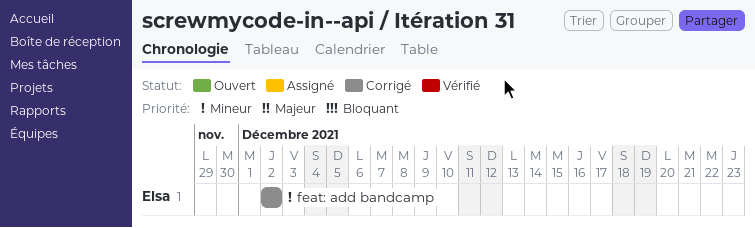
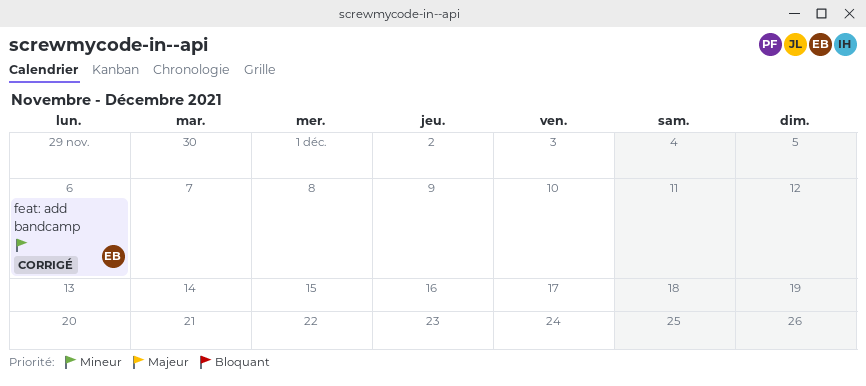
feat: add bandcamp, due: Dec 2 -> Dec 6

